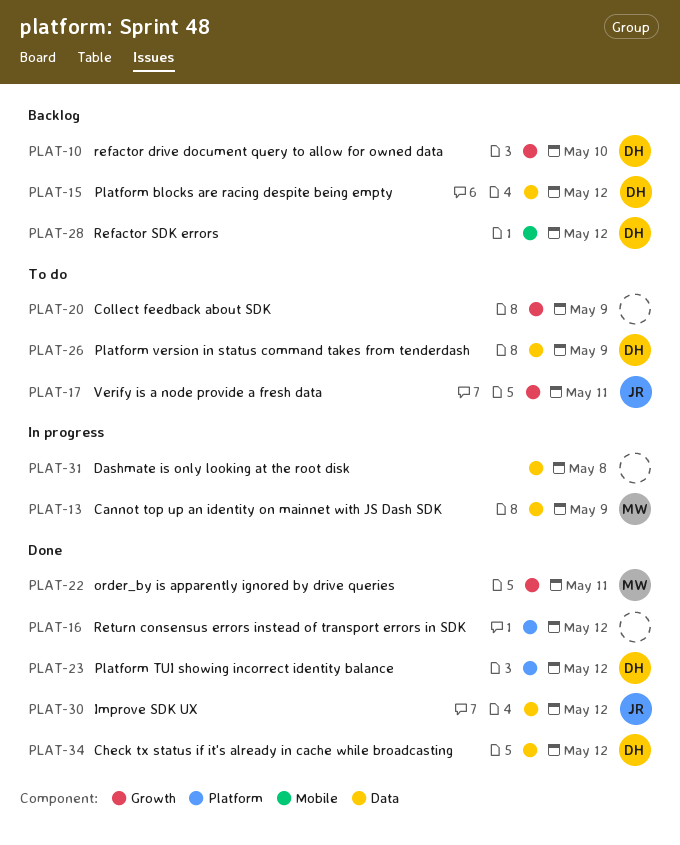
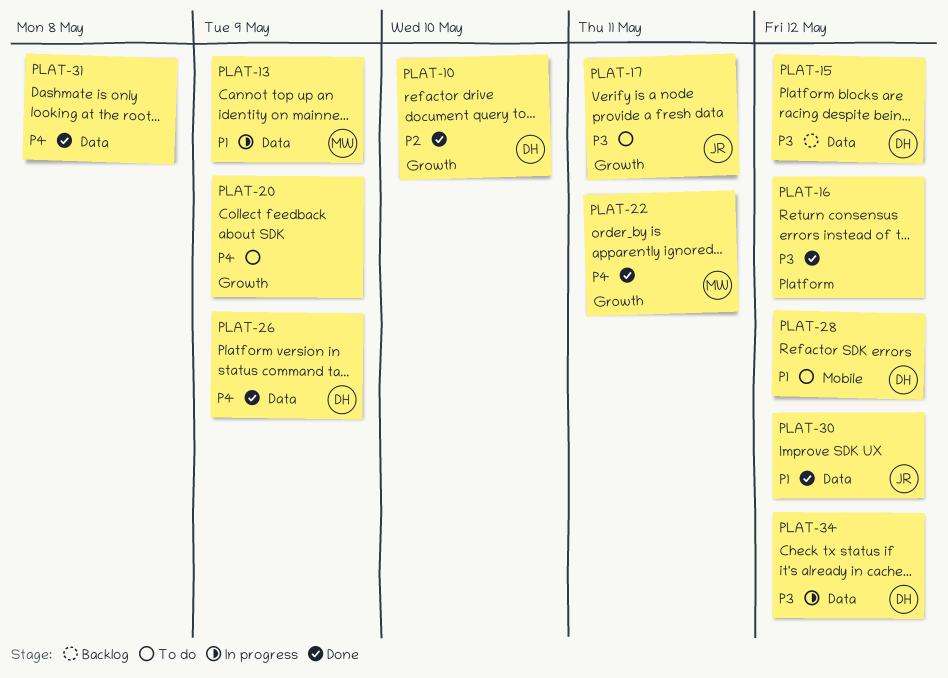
PLAT-10, status: Backlog -> Done
PLAT-23: present -> none
PLAT-26, status: To do -> Done
PLAT-28, status: Backlog -> To do
PLAT-31, status: In progress -> Done
PLAT-34, status: Done -> In progress

